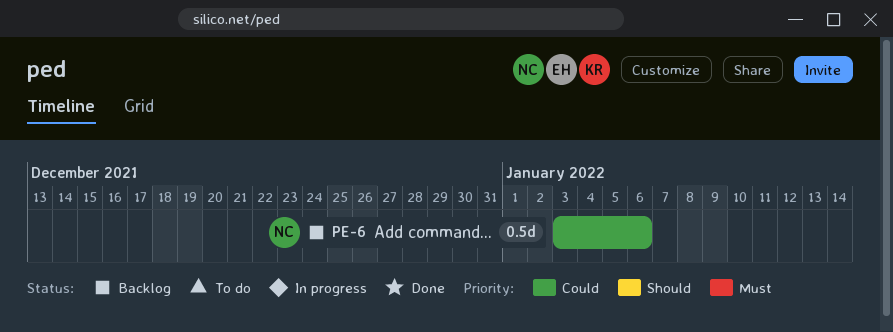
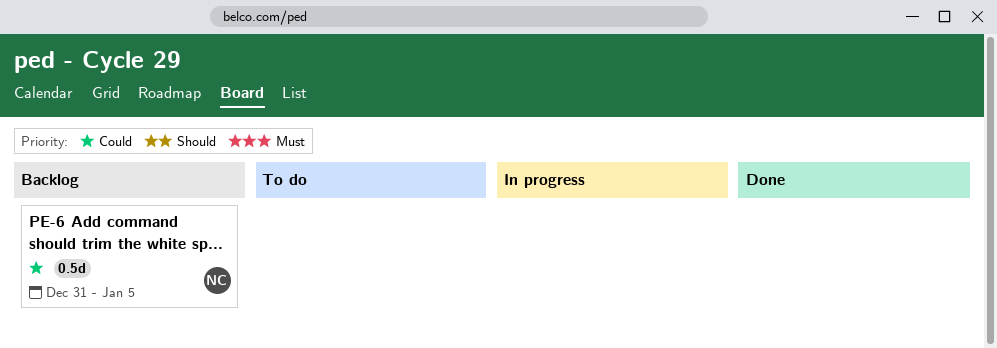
PE-6, start: Jan 3 -> Dec 31
PE-6, due: Jan 6 -> Jan 5

